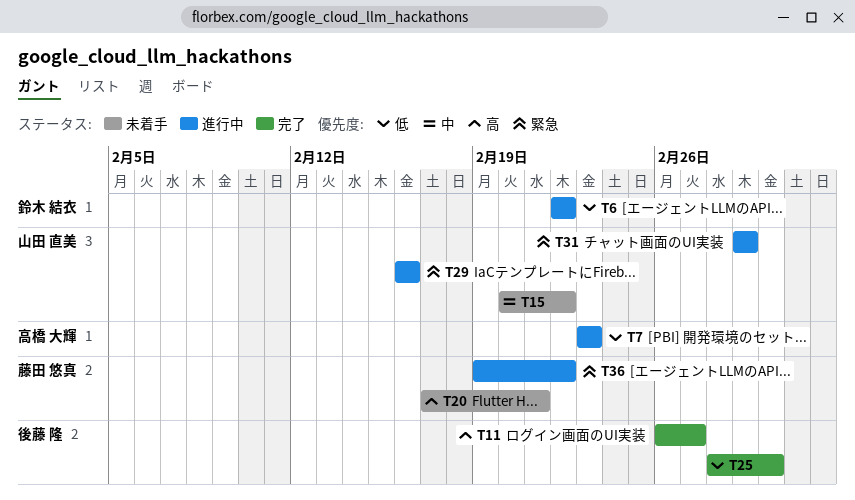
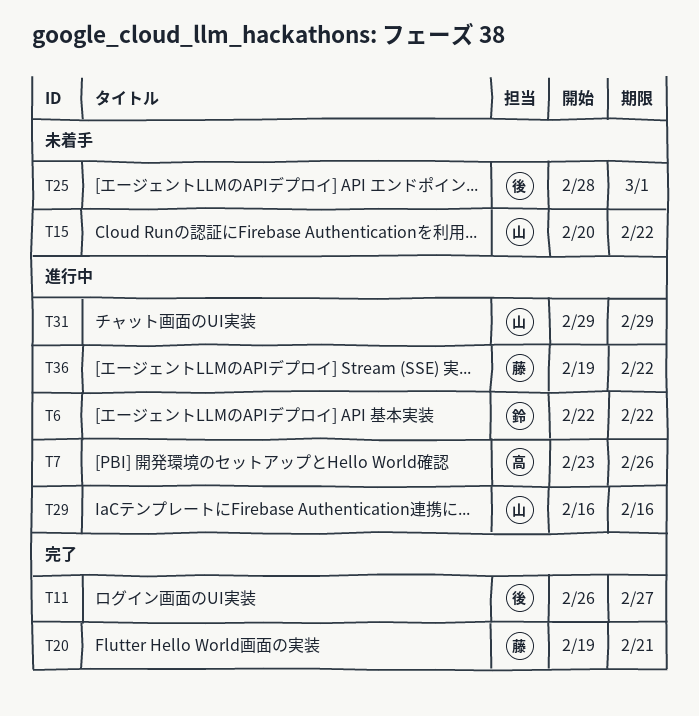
T7, due: Feb 23 -> Feb 26
T20, status: 未着手 -> 完了
T20, start: Feb 17 -> Feb 19
T25, status: 完了 -> 未着手

